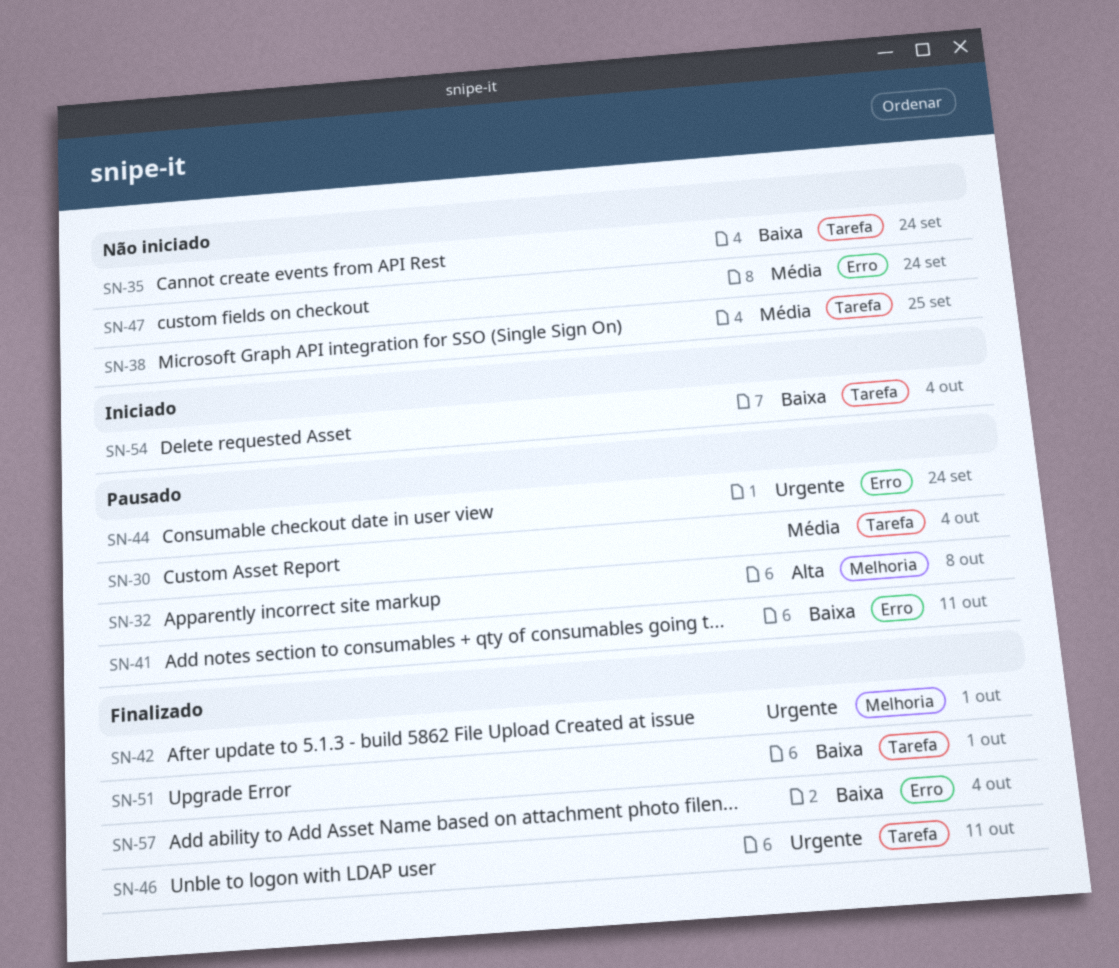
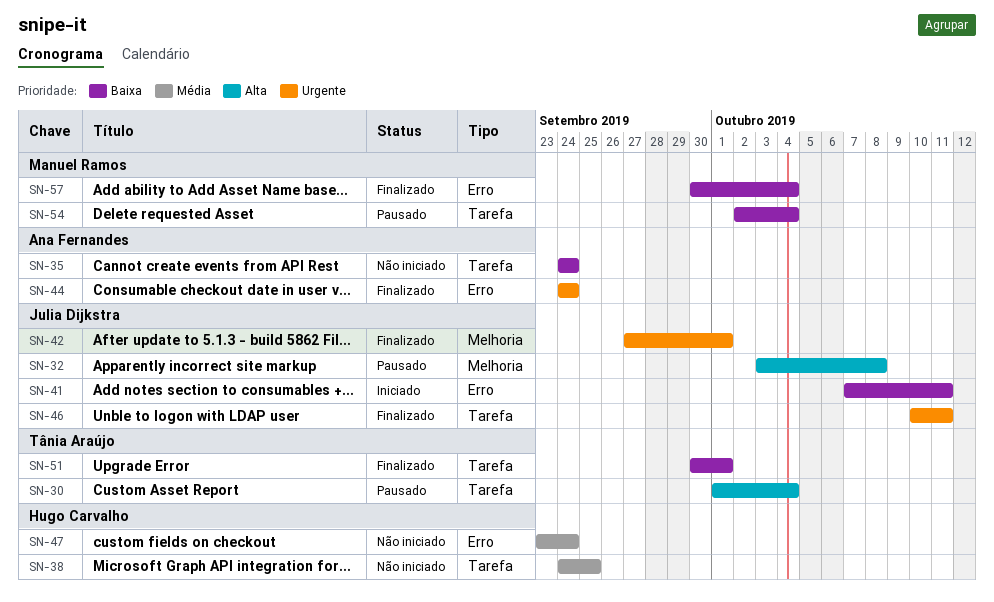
SN-30, priority: Média -> Alta
SN-41, status: Pausado -> Iniciado
SN-44, status: Pausado -> Finalizado
SN-54, status: Iniciado -> Pausado

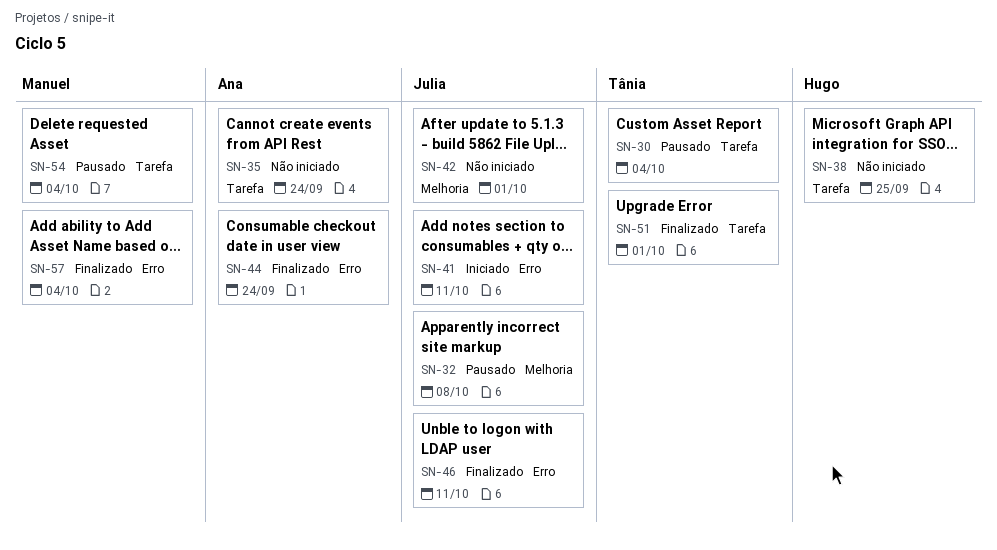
SN-42, status: Finalizado -> Não iniciado
SN-46, label: Tarefa -> Erro
SN-47: present -> none

